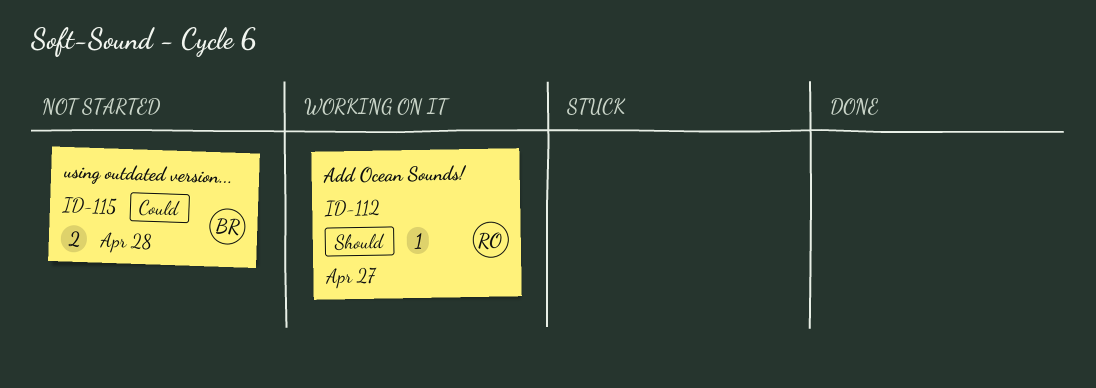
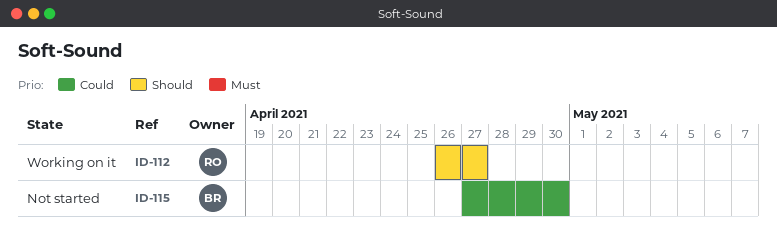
ID-115, due: Apr 28 -> Apr 30

